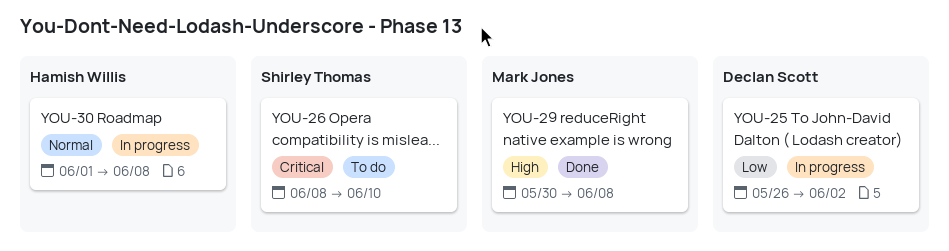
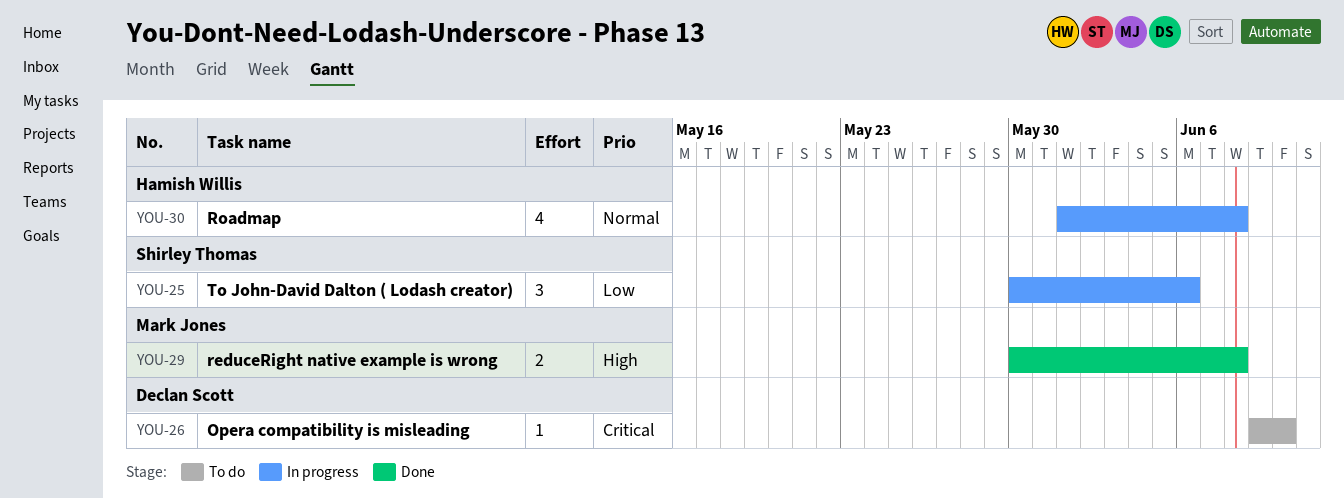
YOU-25, owner: Declan Scott -> Shirley Thomas
YOU-25, start: May 26 -> May 30
YOU-25, due: Jun 2 -> Jun 6
YOU-26, owner: Shirley Thomas -> Declan Scott
YOU-26, start: Jun 8 -> Jun 9

